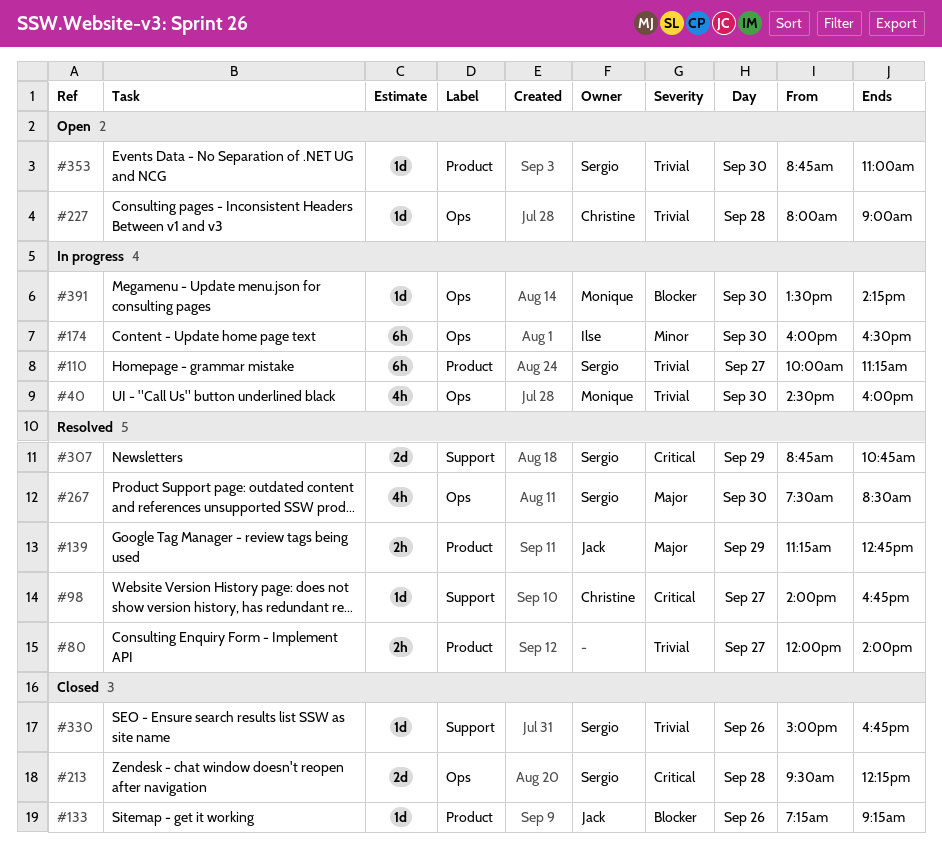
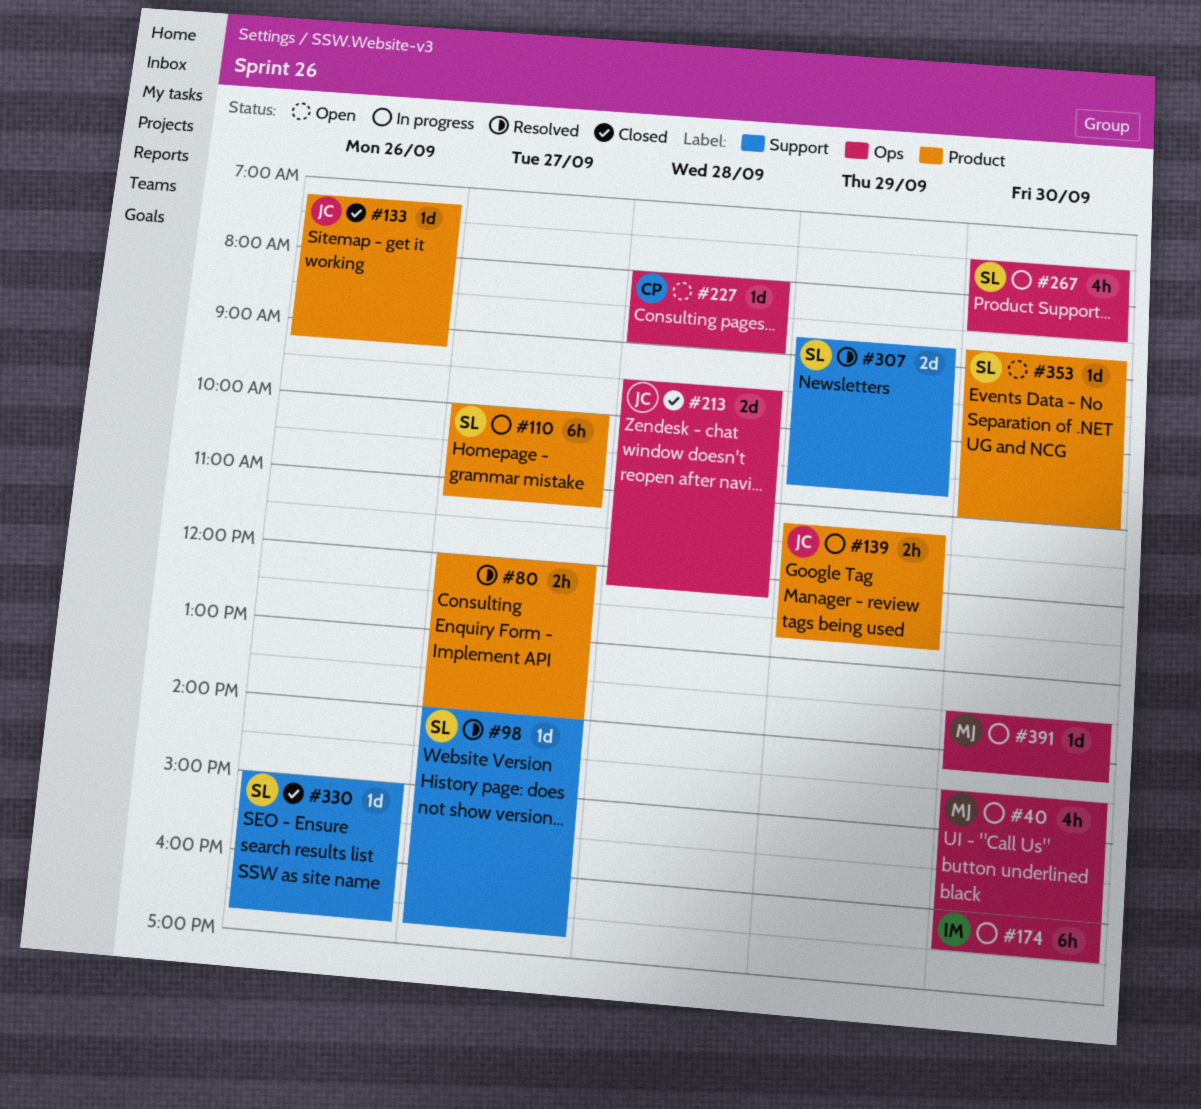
#98, owner: Christine -> Sergio
#139, status: Resolved -> In progress
#213, owner: Sergio -> Jack
#267, status: Resolved -> In progress

